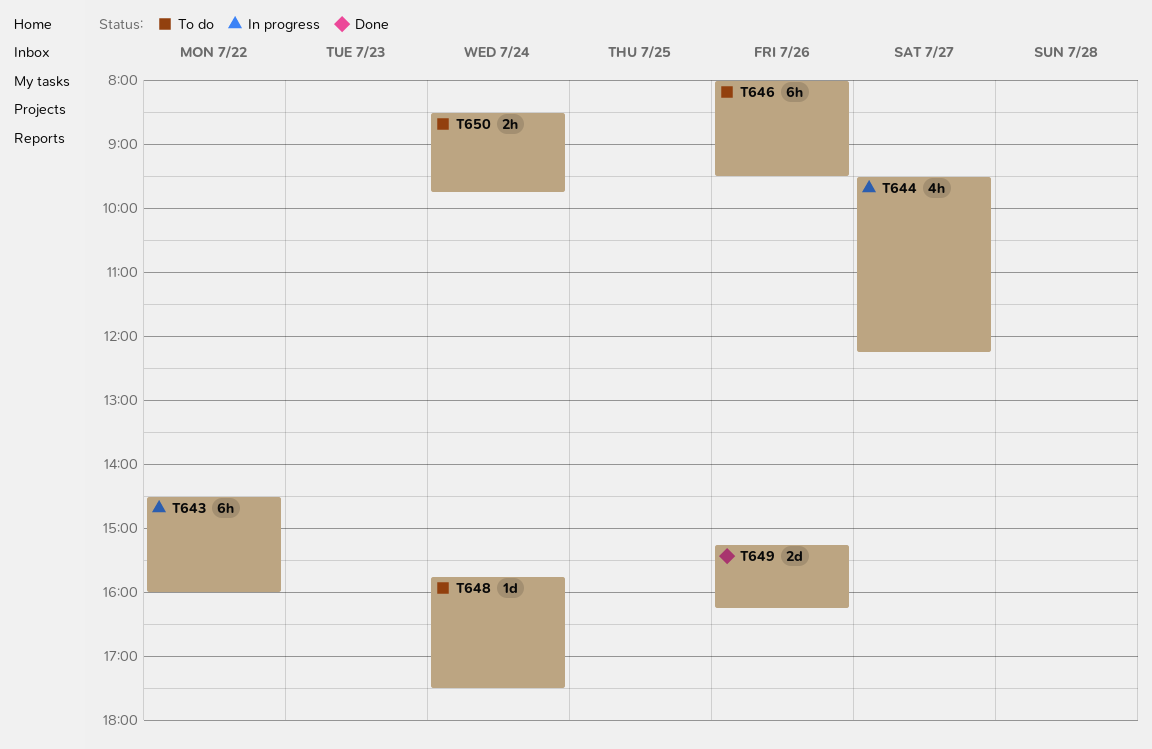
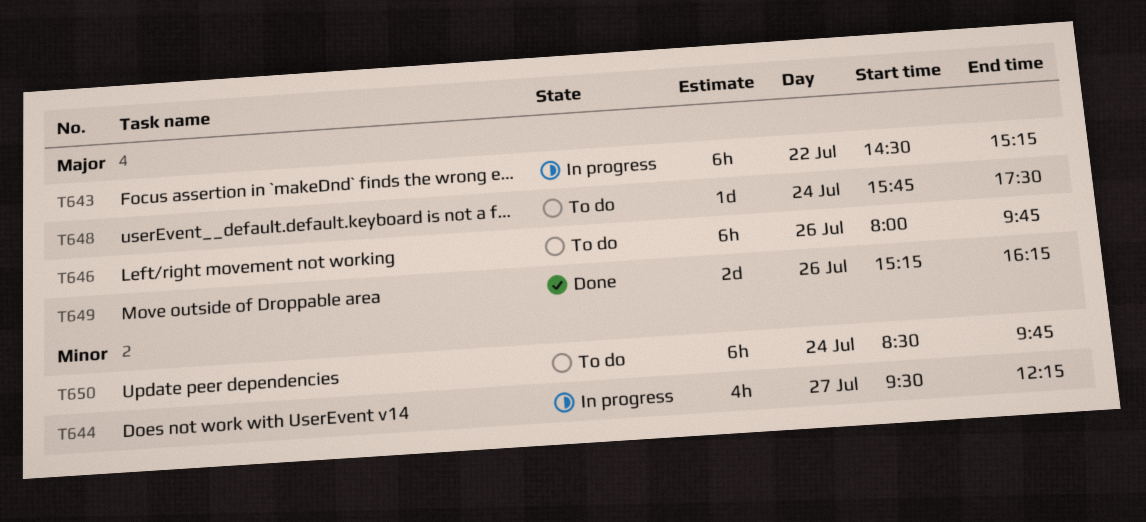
T643, ends: 16:00 -> 15:15
T646, ends: 09:30 -> 09:45
T650, estimate: 2h -> 6h

